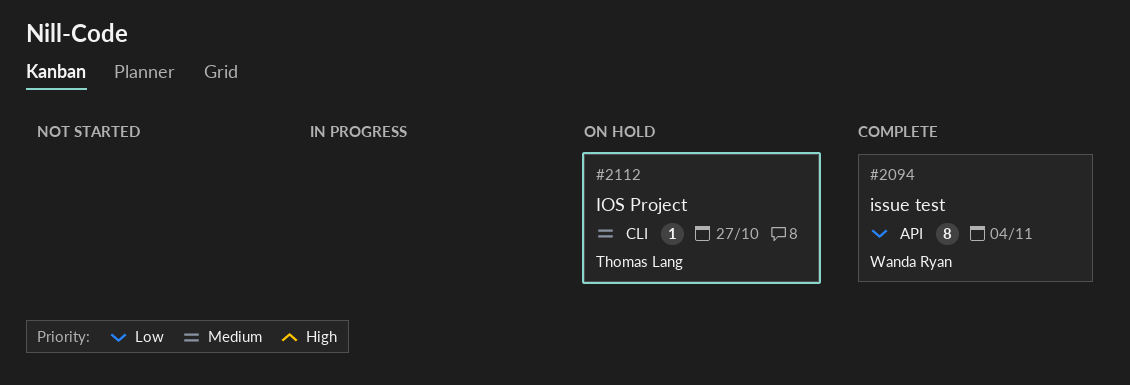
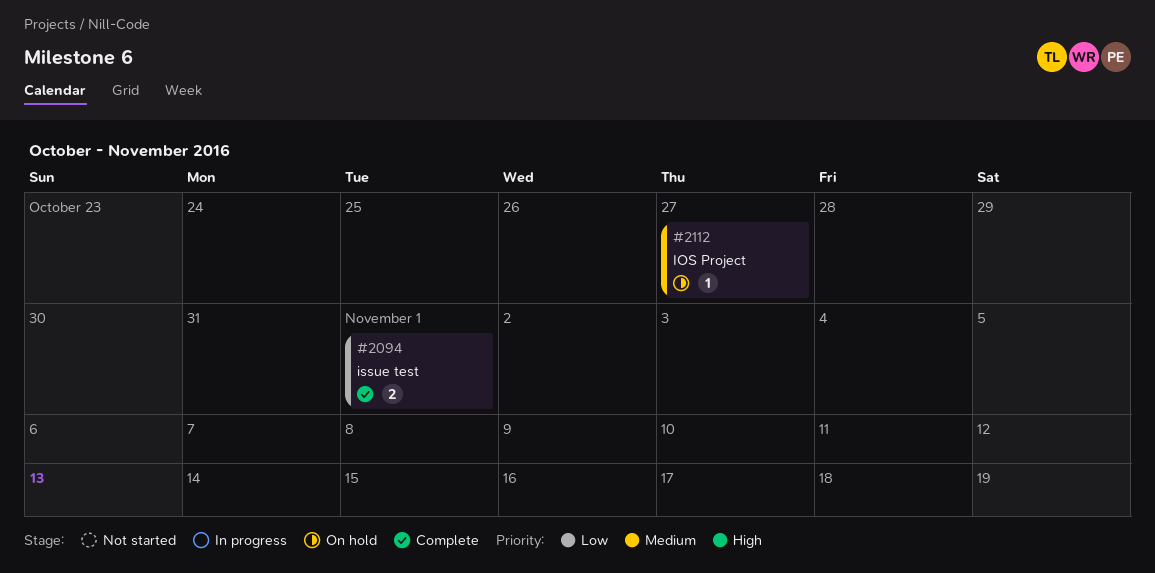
#2094, estimate: 8 -> 2
#2094, due: Nov 4 -> Nov 1

